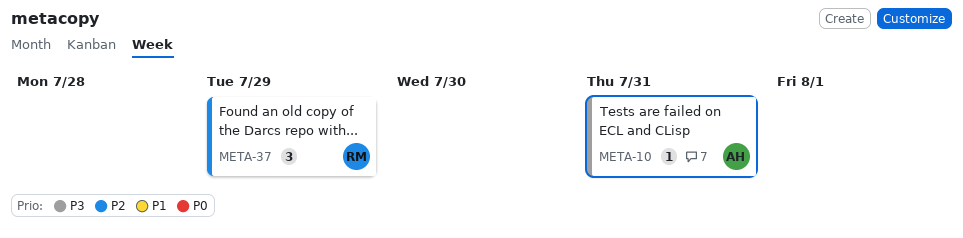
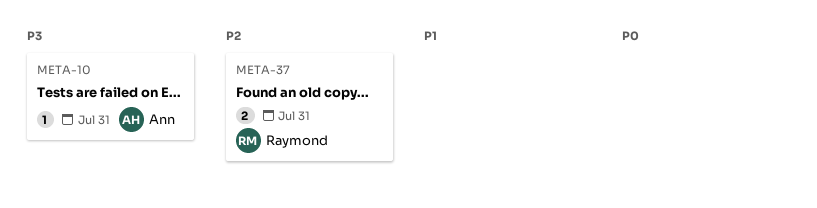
META-37, estimate: 3 -> 2
META-37, due: Jul 29 -> Jul 31

